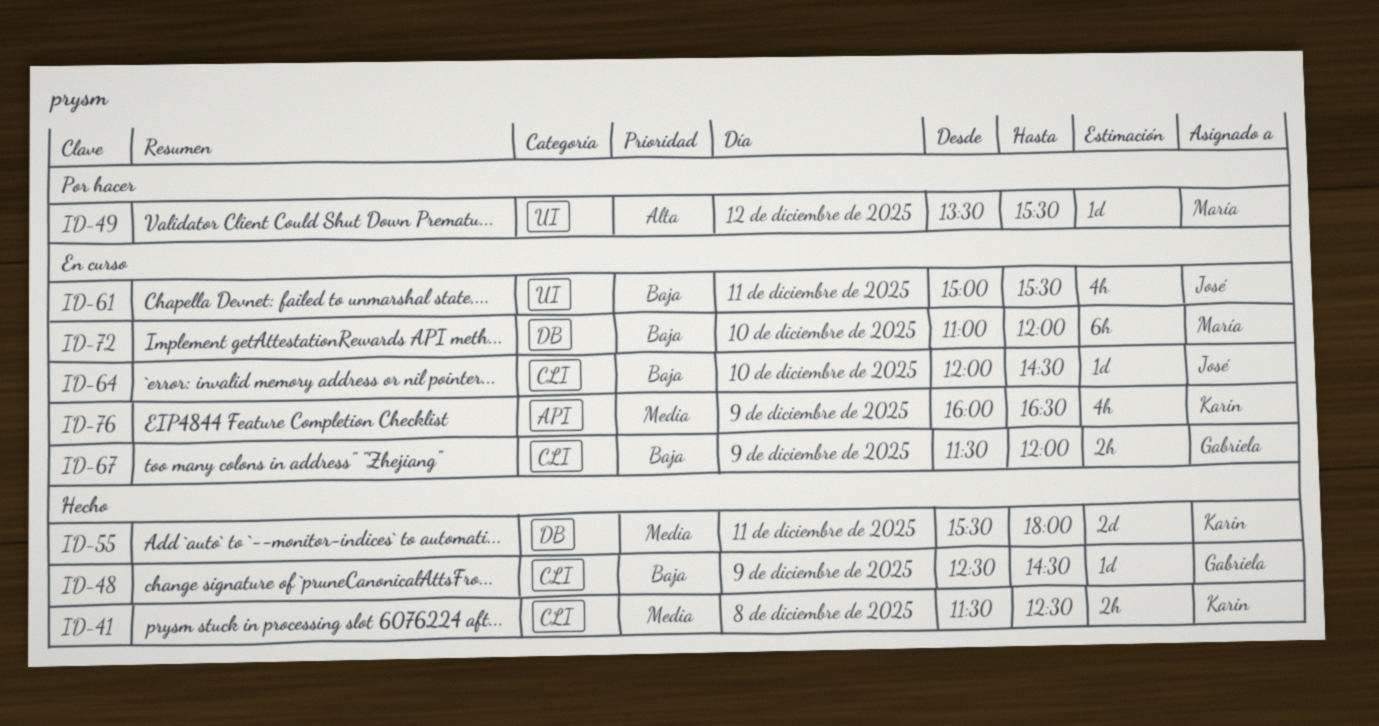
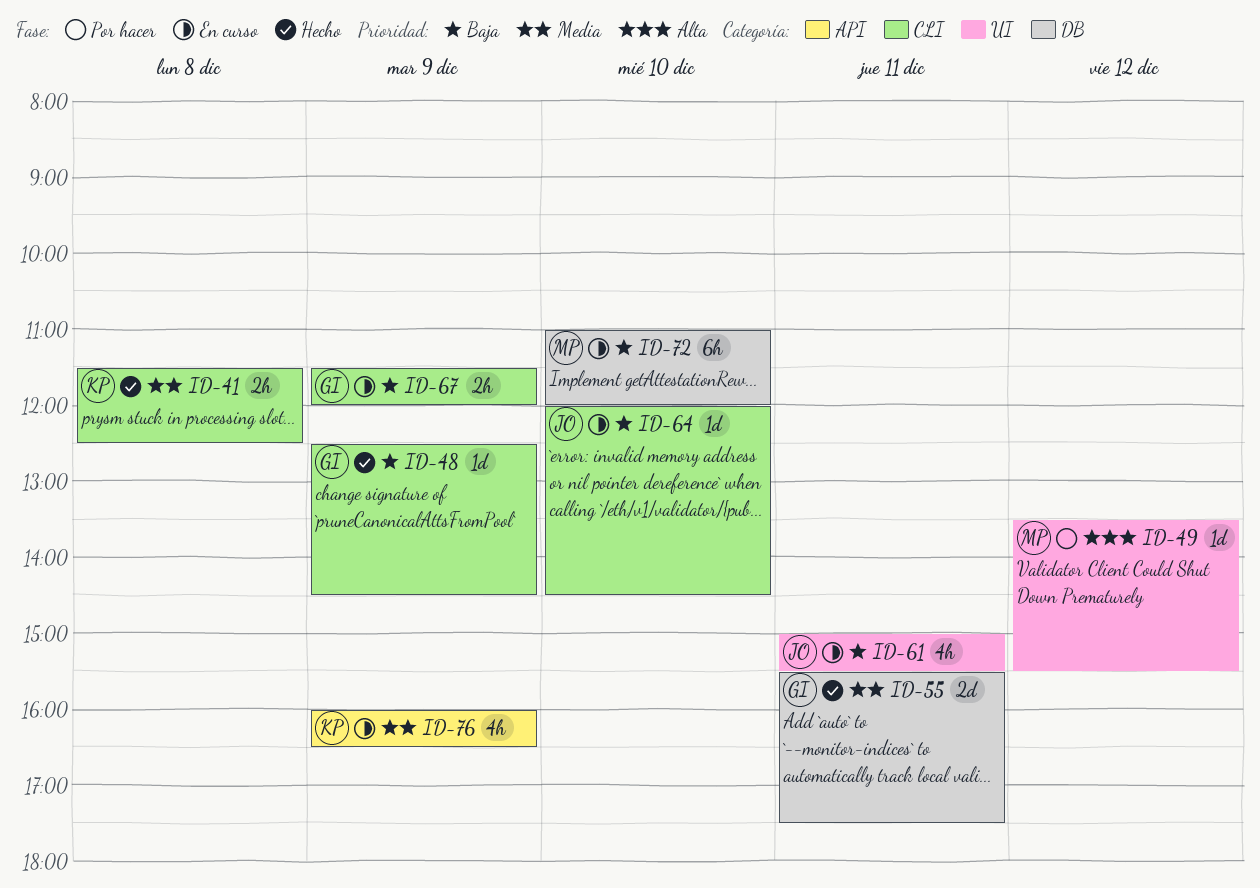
ID-55, owner: Karin -> Gabriela
ID-55, ends: 18:00 -> 17:30

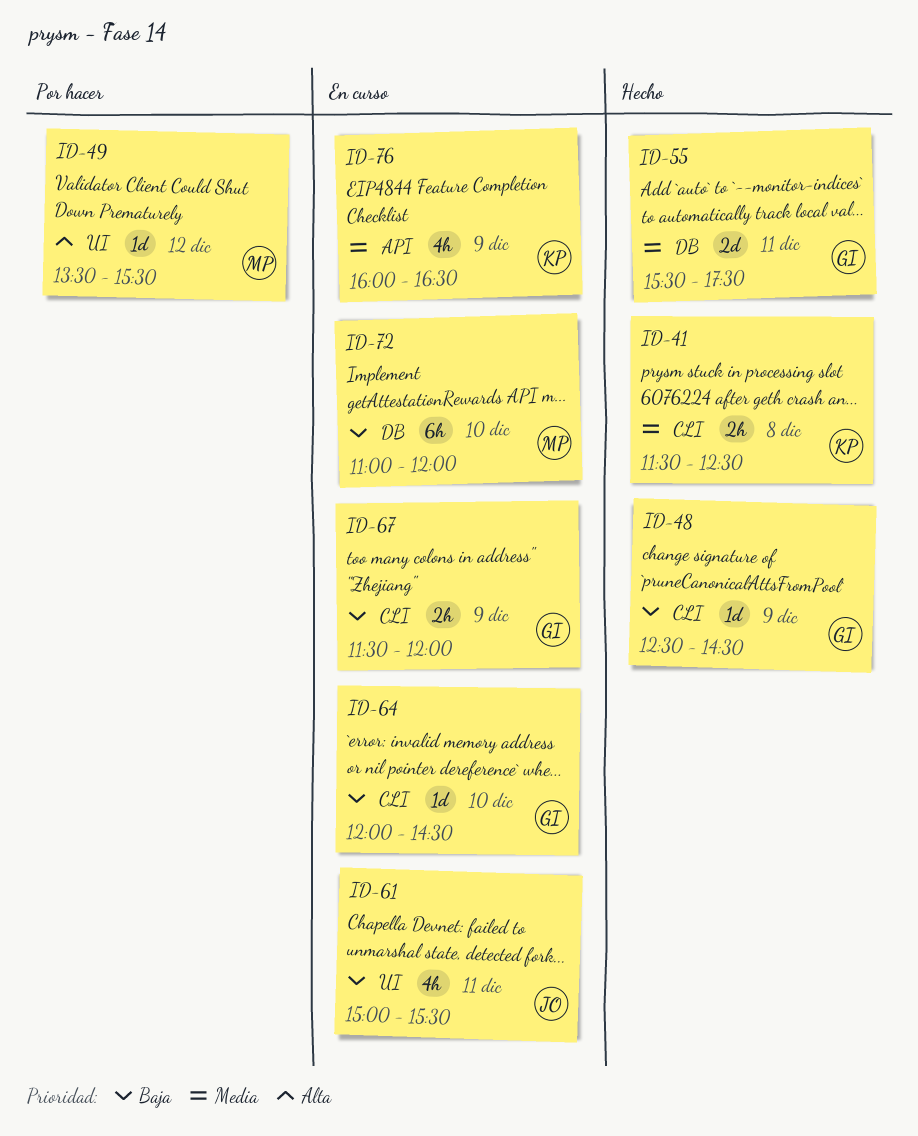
ID-64, owner: JO -> GI

